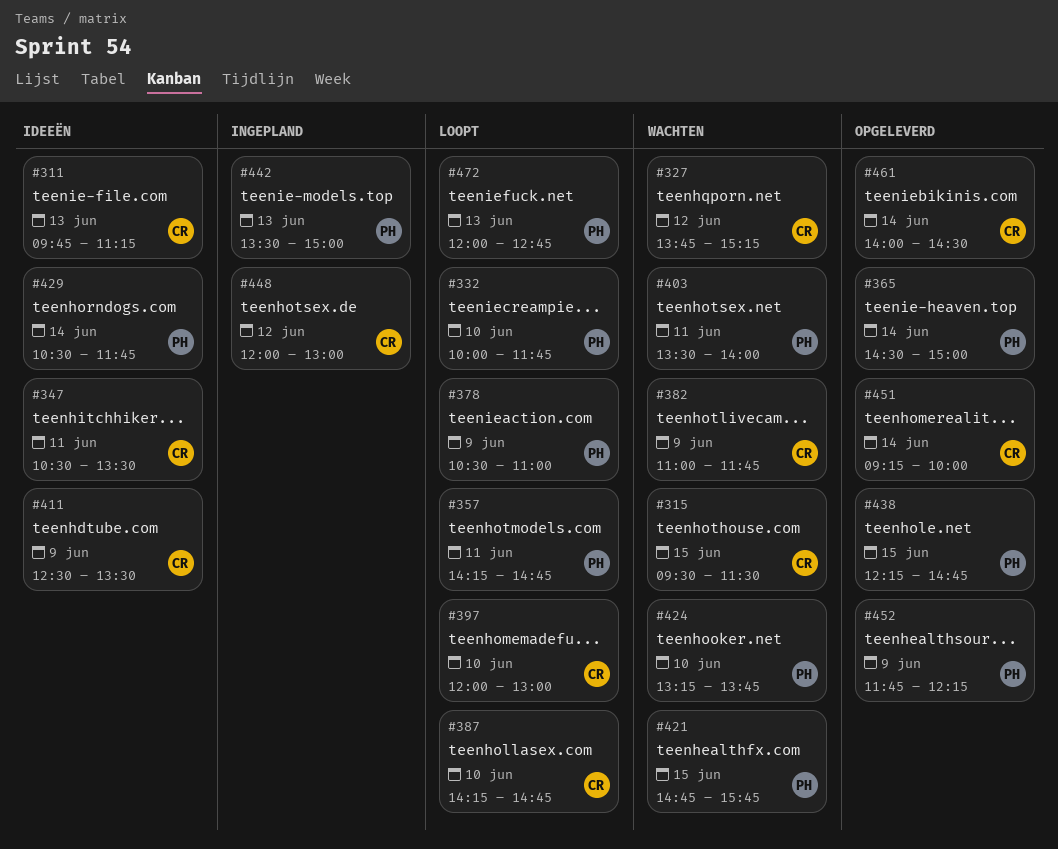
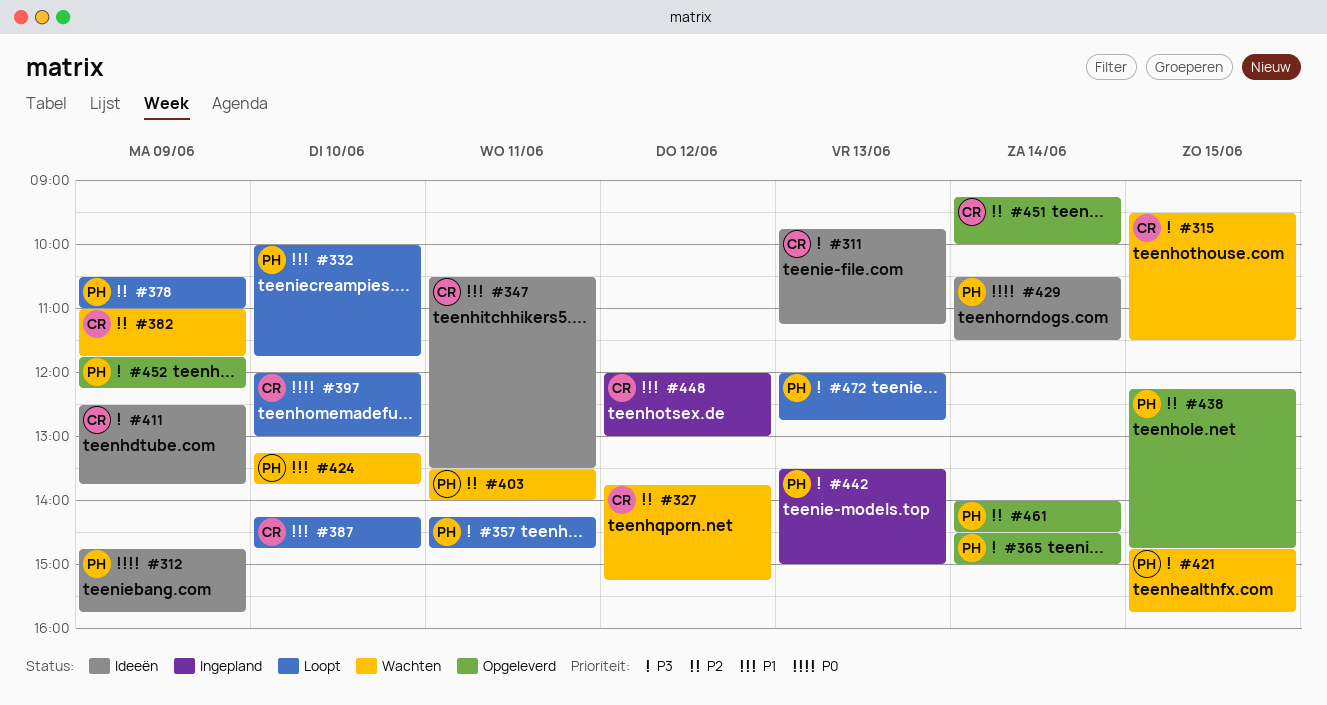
#312: none -> present
#411, ends: 13:30 -> 13:45
#429, ends: 11:45 -> 11:30
#461, owner: CR -> PH

